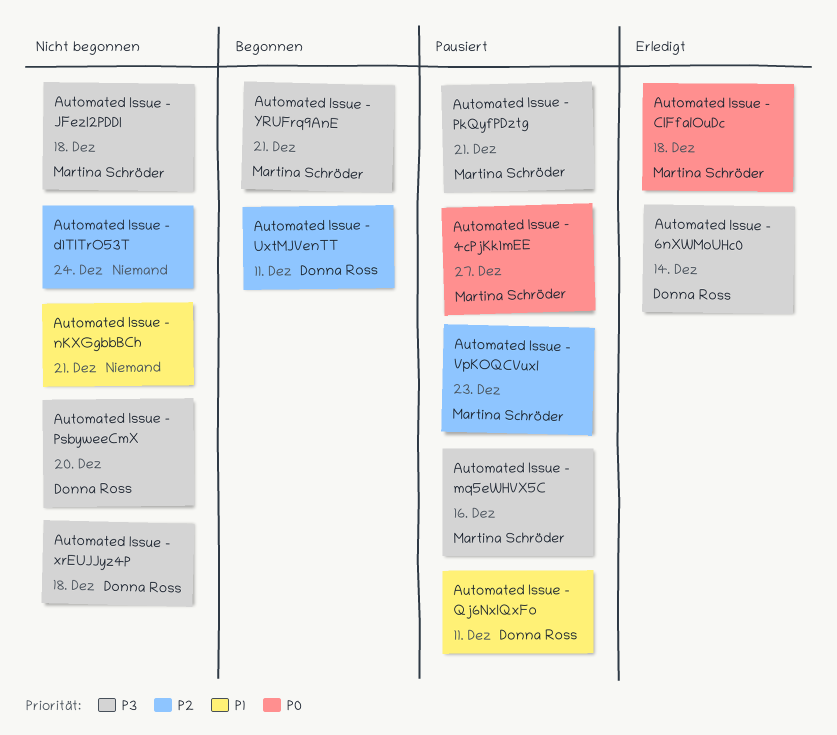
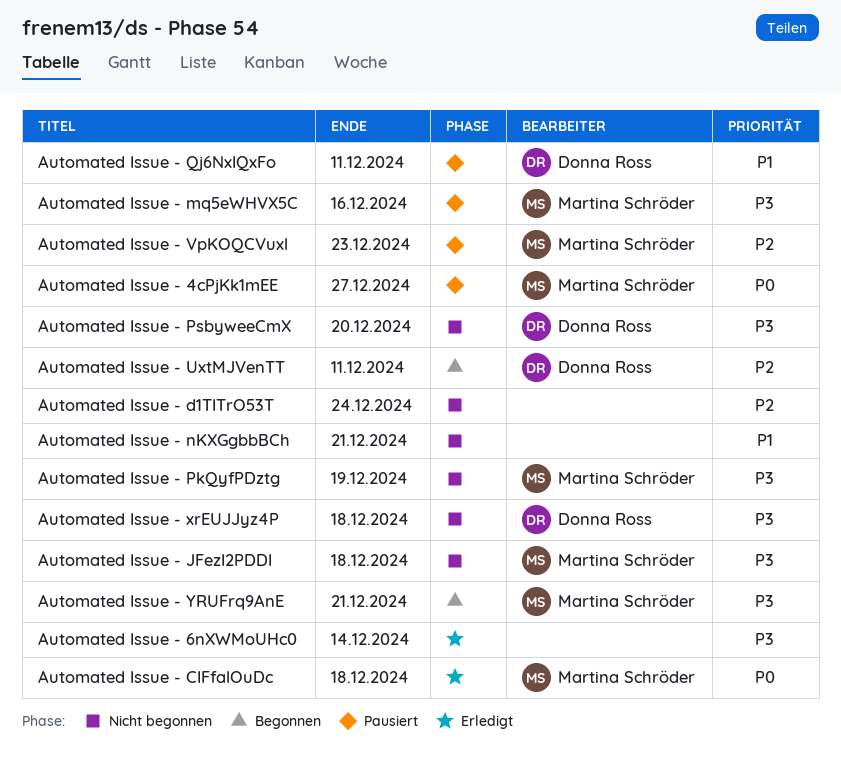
Automated Issue - 6nXWMoUHc0, owner: Donna Ross -> none
Automated Issue - PkQyfPDztg, status: Pausiert -> Nicht begonnen
Automated Issue - PkQyfPDztg, due: Dec 21 -> Dec 19

